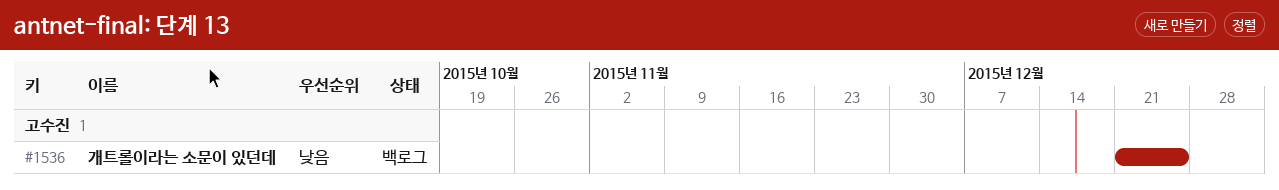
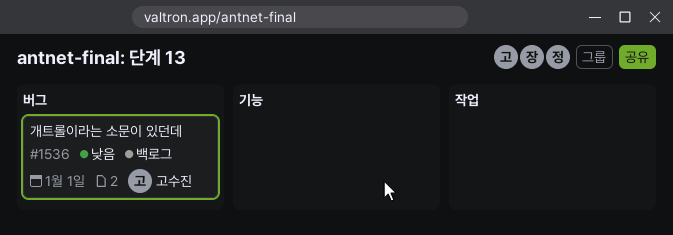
#1536, due: Dec 25 -> Jan 1

